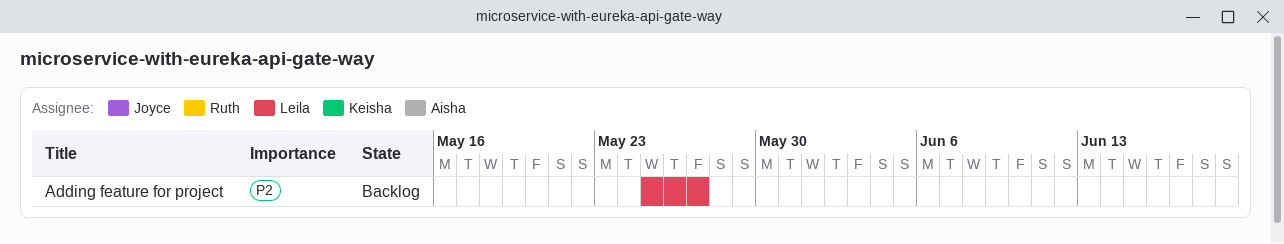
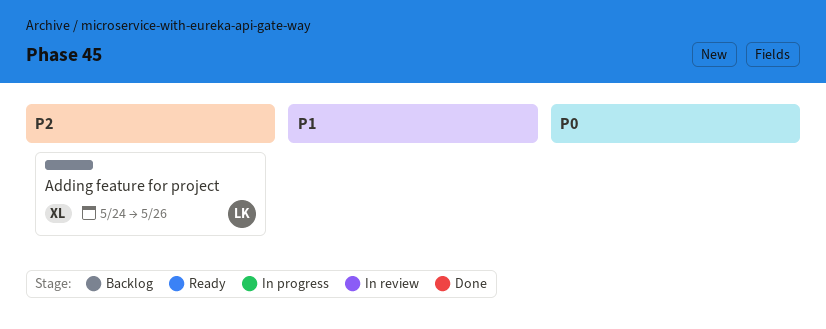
Adding feature for project, start: May 25 -> May 24
Adding feature for project, due: May 27 -> May 26

